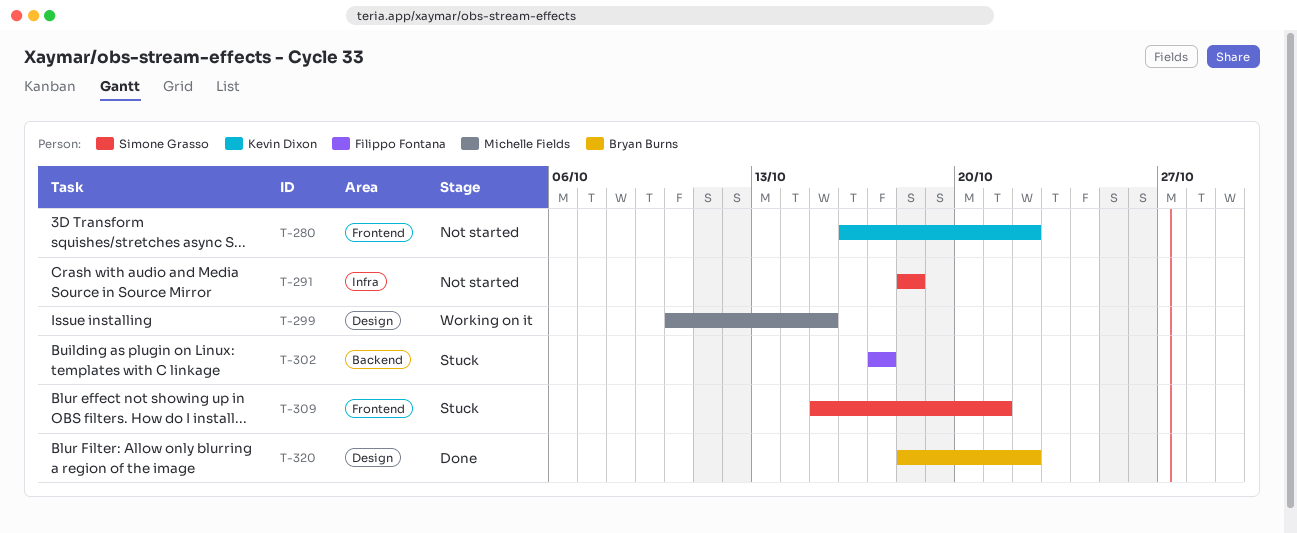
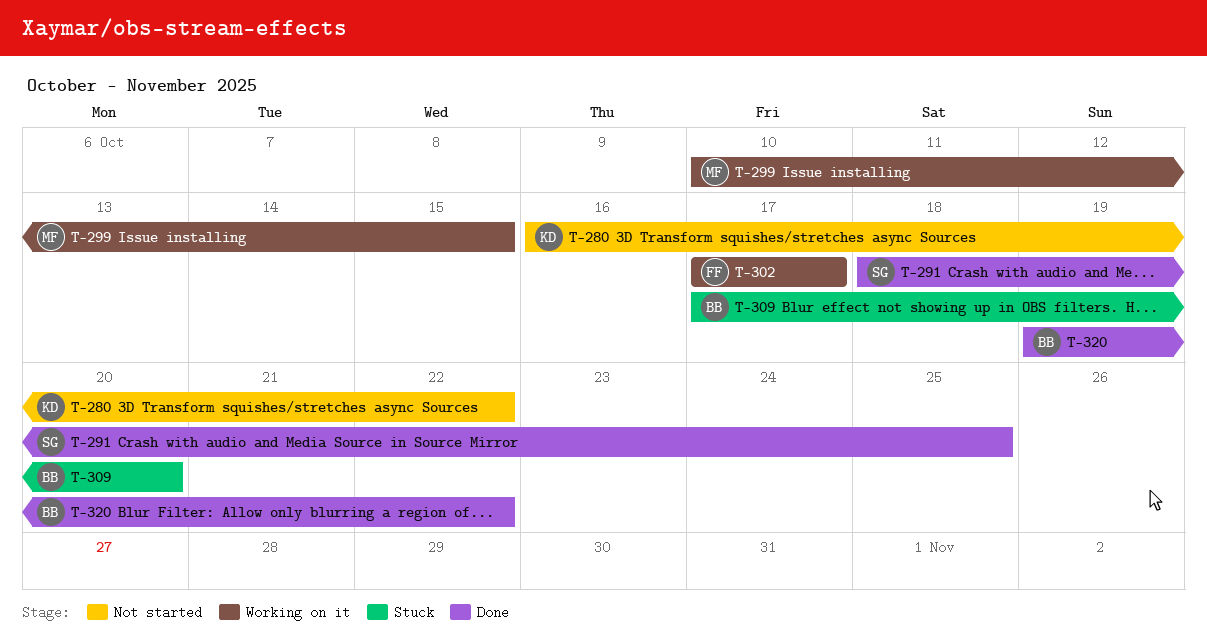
T-291, status: Not started -> Done
T-291, due: Oct 18 -> Oct 25
T-302, status: Stuck -> Working on it
T-309, owner: Simone Grasso -> Bryan Burns
T-309, start: Oct 15 -> Oct 17
T-309, due: Oct 21 -> Oct 20
T-320, start: Oct 18 -> Oct 19

